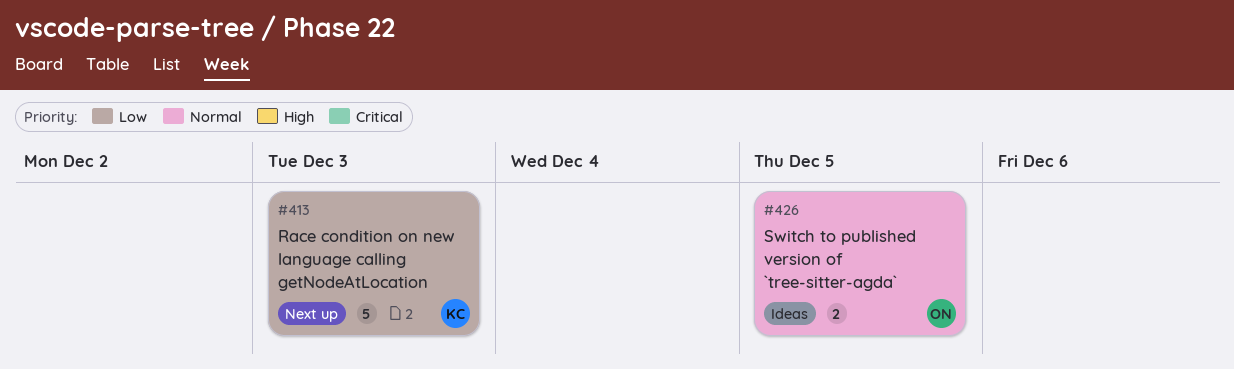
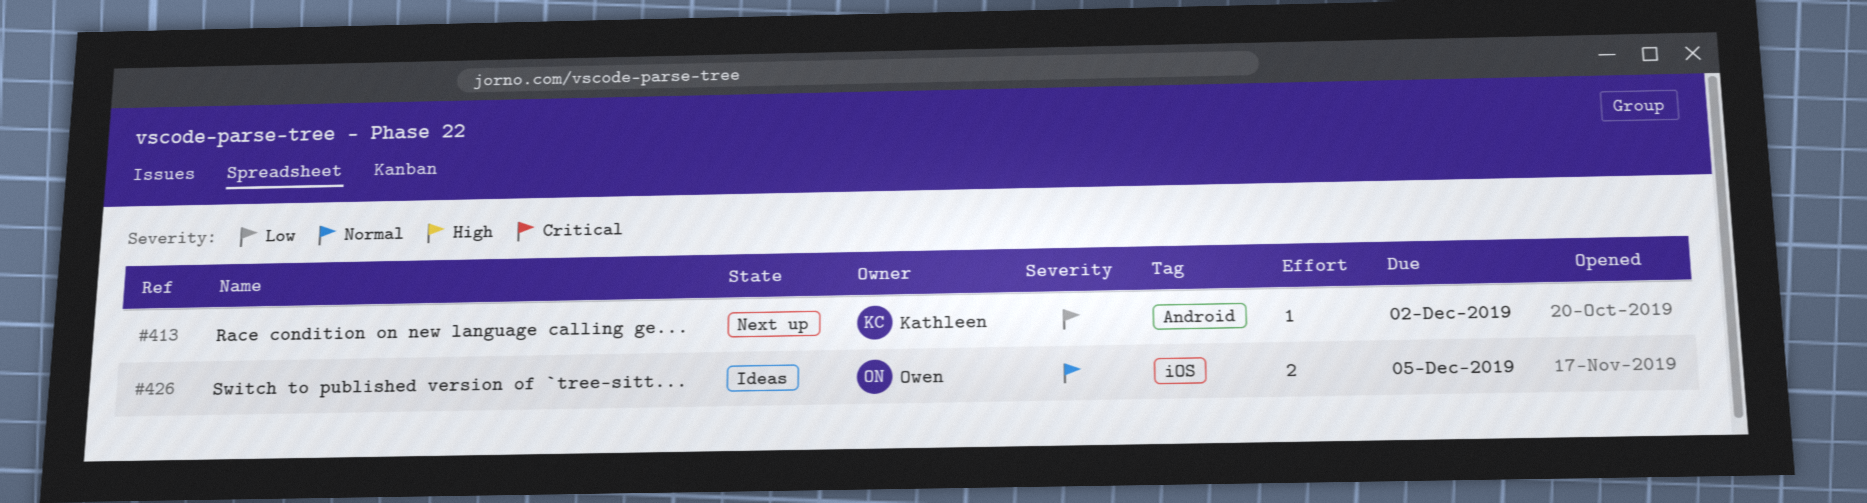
#413, estimate: 5 -> 1
#413, due: Dec 3 -> Dec 2

